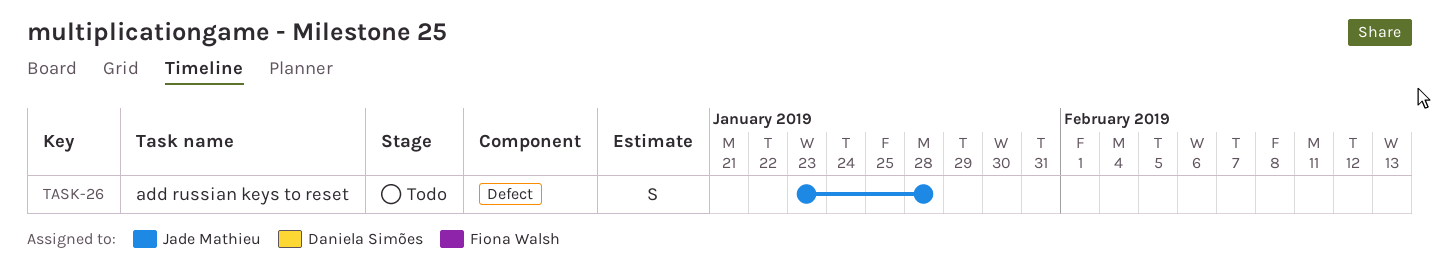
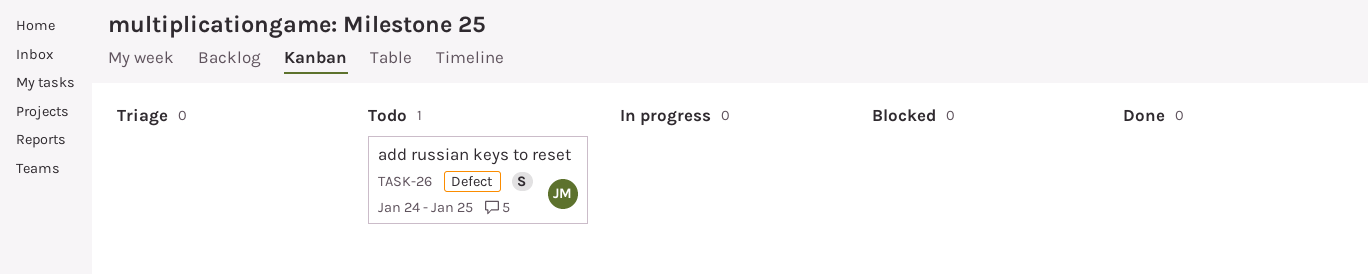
TASK-26, start: Jan 23 -> Jan 24
TASK-26, due: Jan 28 -> Jan 25

